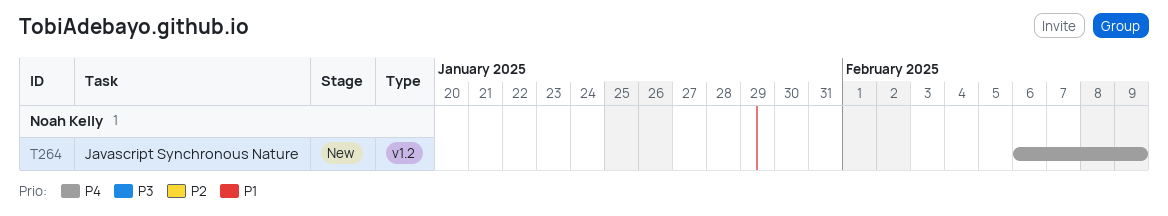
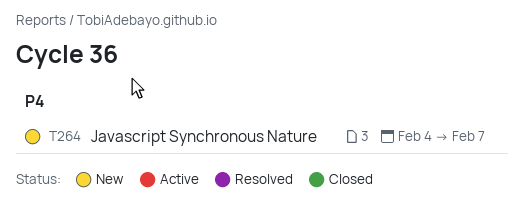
T264, start: Feb 6 -> Feb 4
T264, due: Feb 9 -> Feb 7

